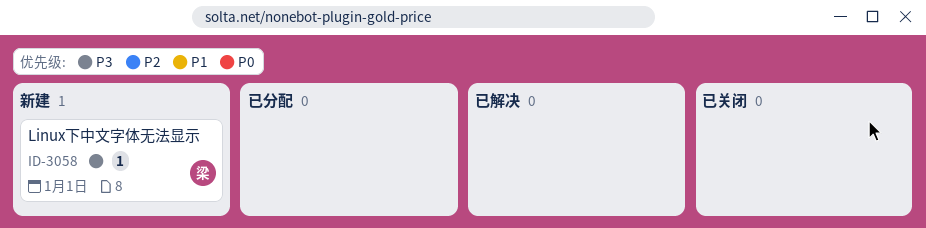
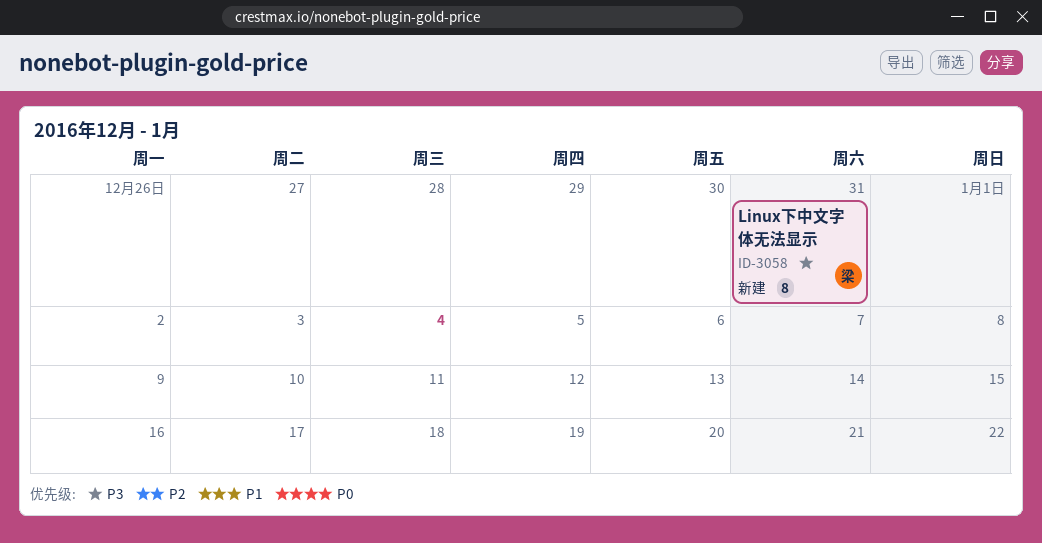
ID-3058, estimate: 1 -> 8
ID-3058, due: Jan 1 -> Dec 31

